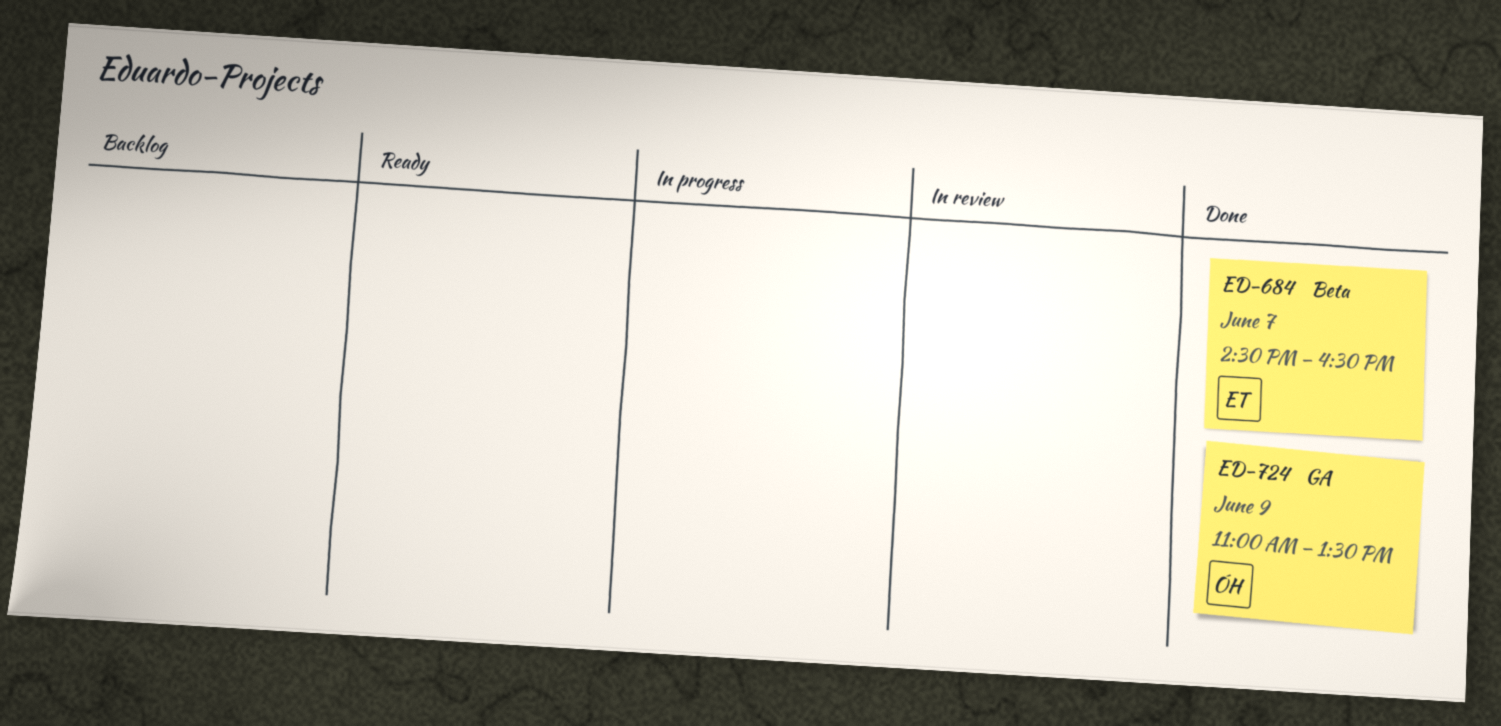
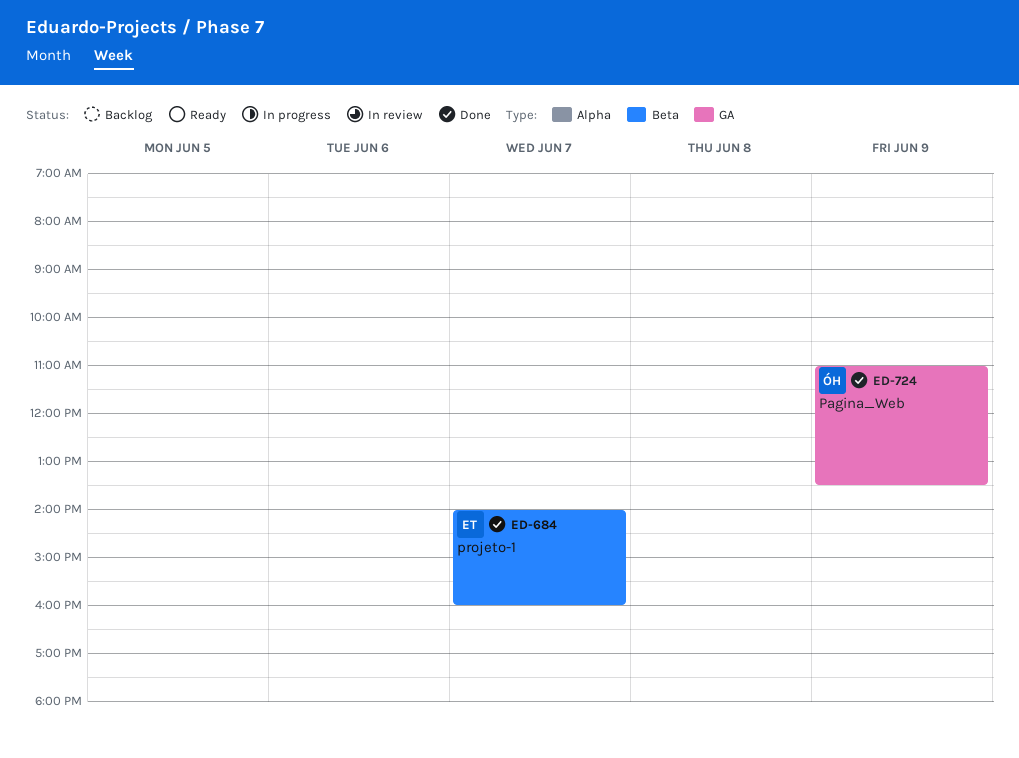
ED-684, begins: 14:30 -> 14:00
ED-684, ends: 16:30 -> 16:00

